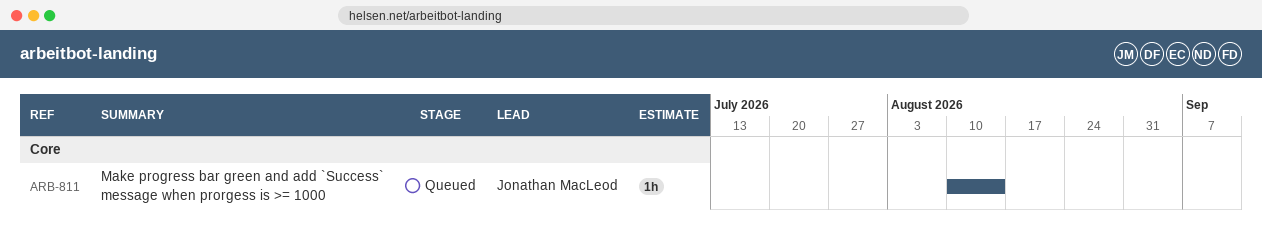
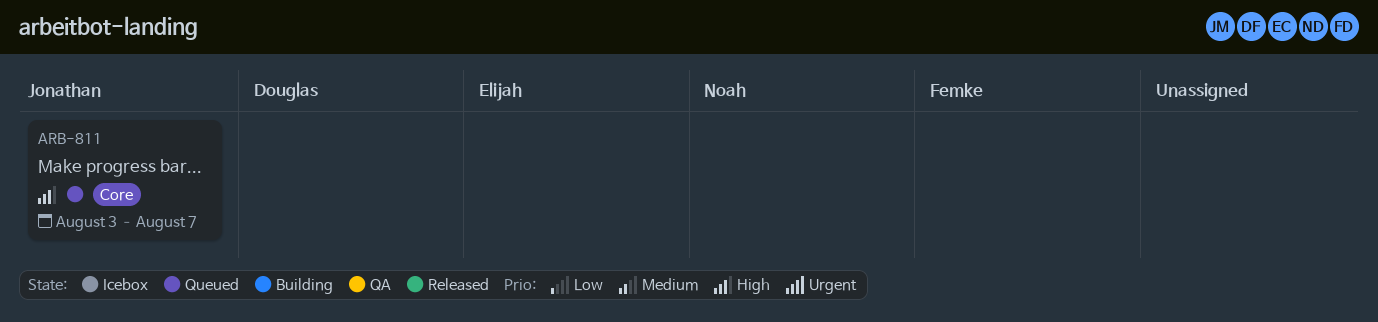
ARB-811, start: Aug 10 -> Aug 3
ARB-811, due: Aug 14 -> Aug 7

